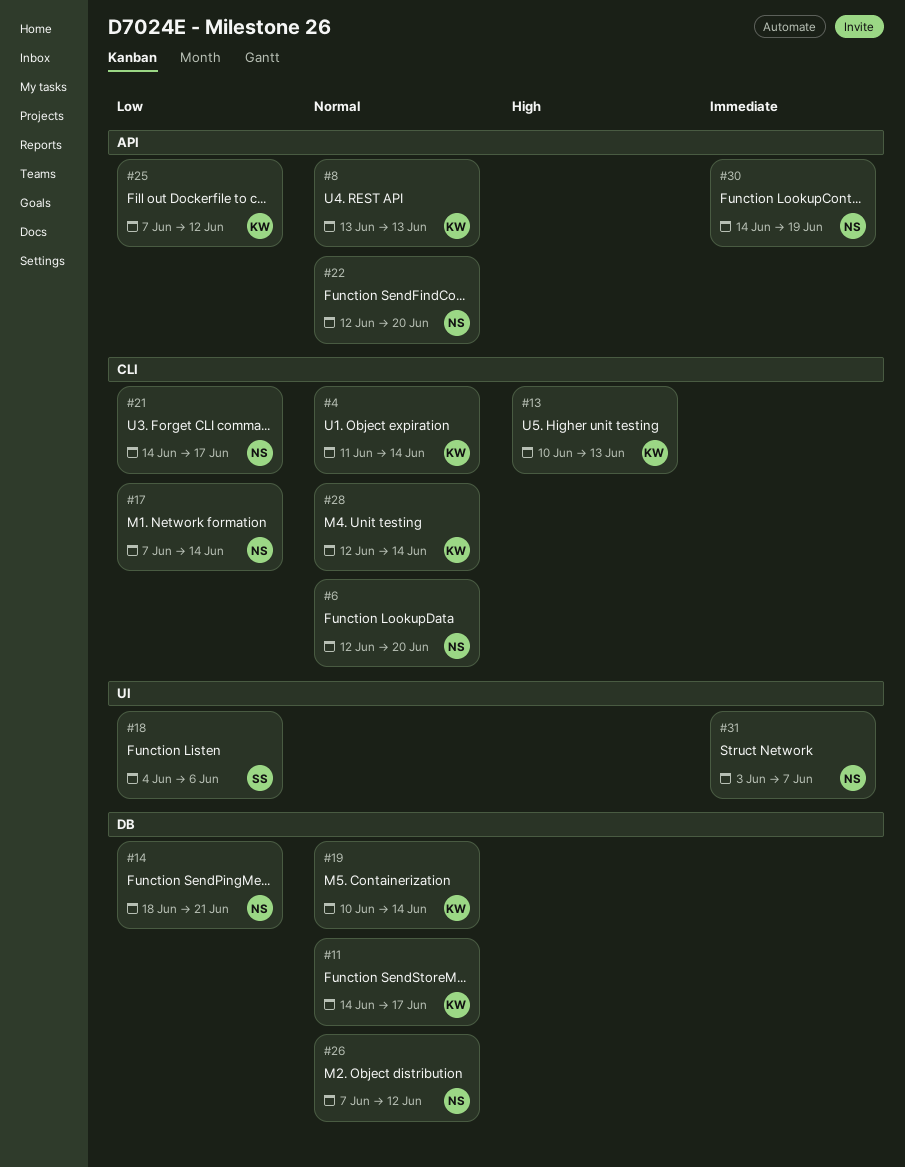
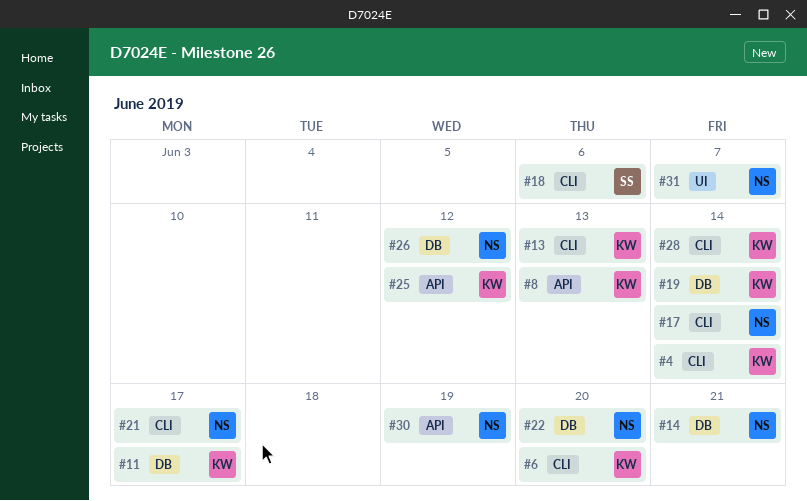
#6, owner: NS -> KW
#18, label: UI -> CLI
#22, label: API -> DB

